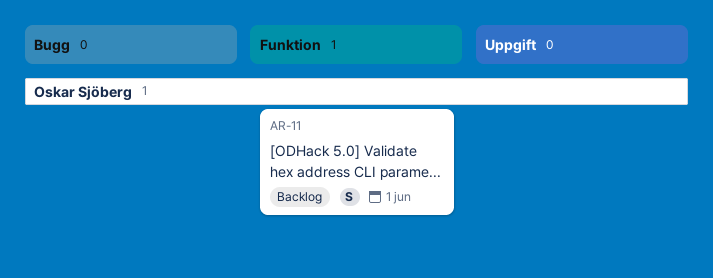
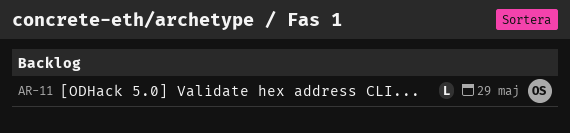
AR-11, estimate: S -> L
AR-11, due: Jun 1 -> May 29

